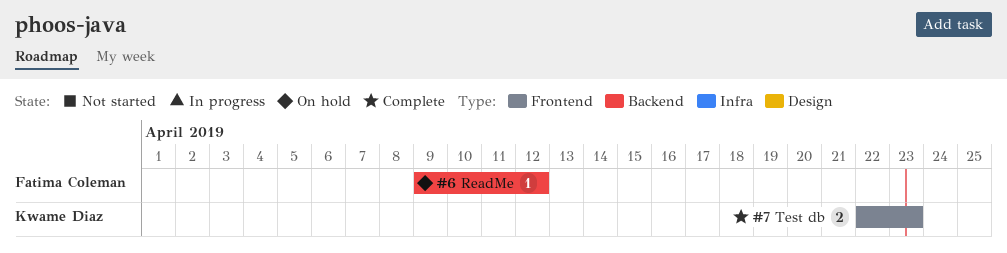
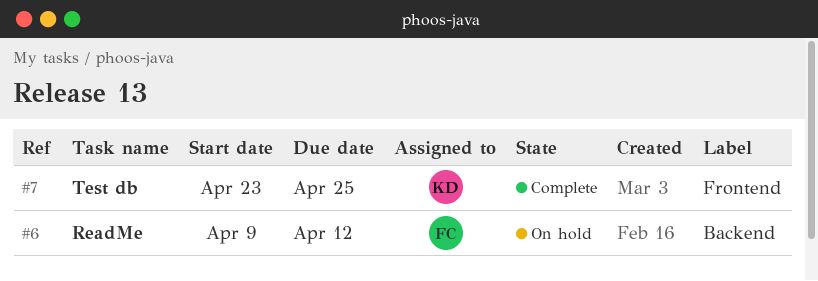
#7, start: Apr 22 -> Apr 23
#7, due: Apr 23 -> Apr 25

